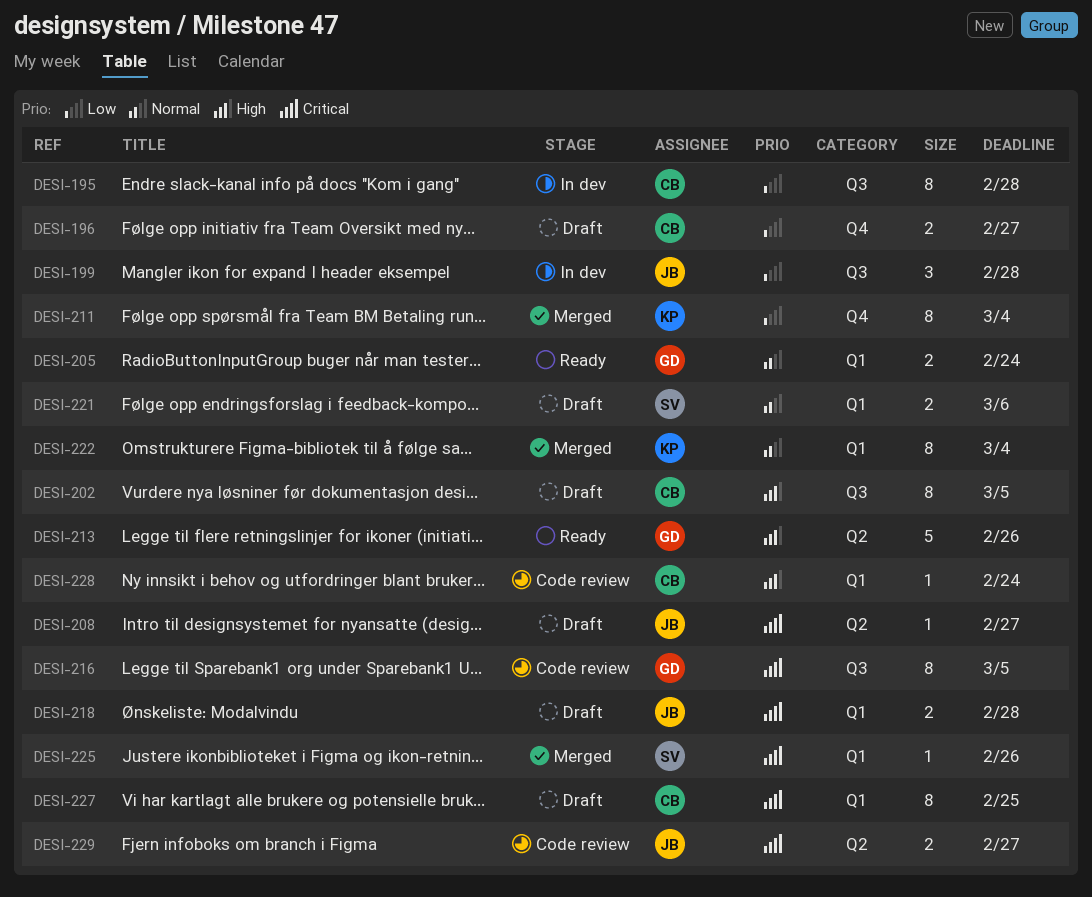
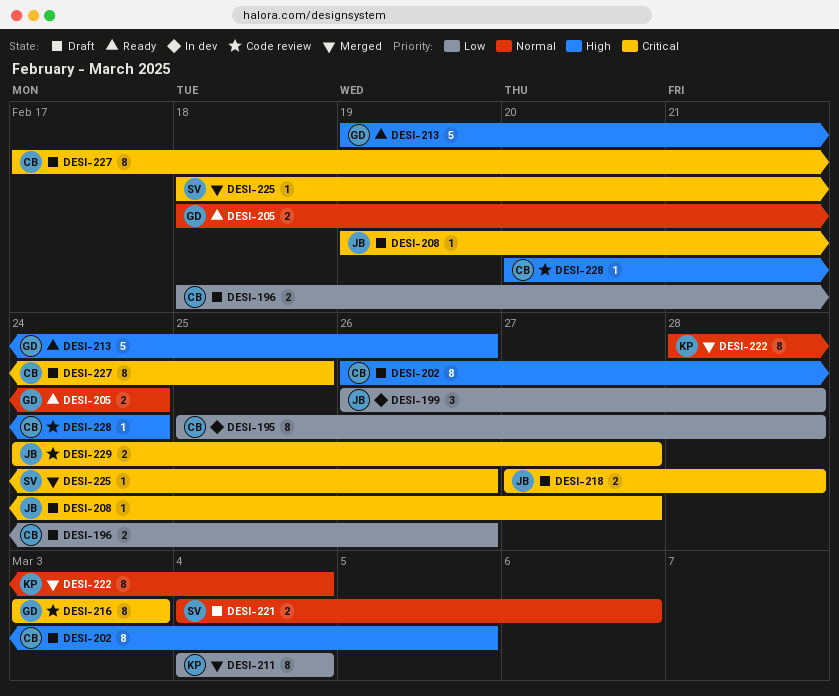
DESI-196, due: Feb 27 -> Feb 26
DESI-216, due: Mar 5 -> Mar 3

